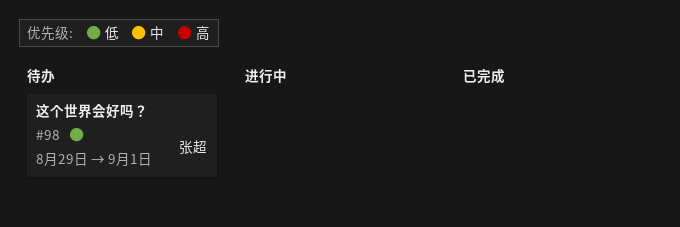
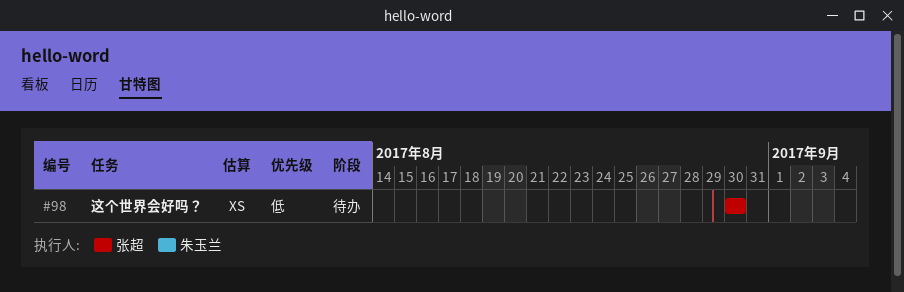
#98, start: Aug 29 -> Aug 30
#98, due: Sep 1 -> Aug 30

